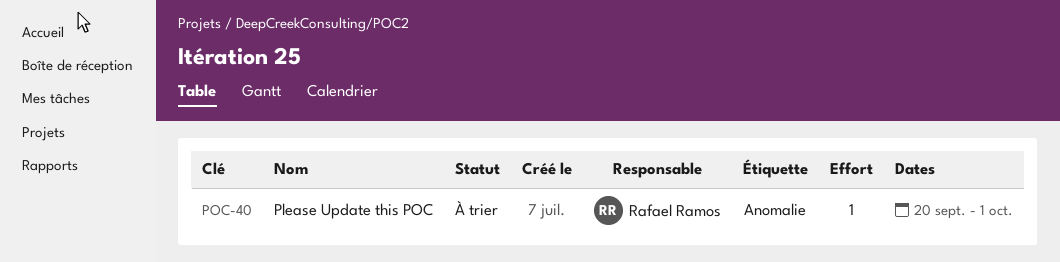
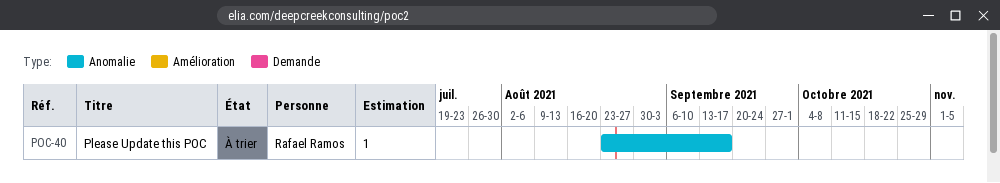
POC-40, start: Sep 20 -> Aug 23
POC-40, due: Oct 1 -> Sep 17

